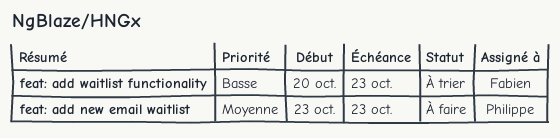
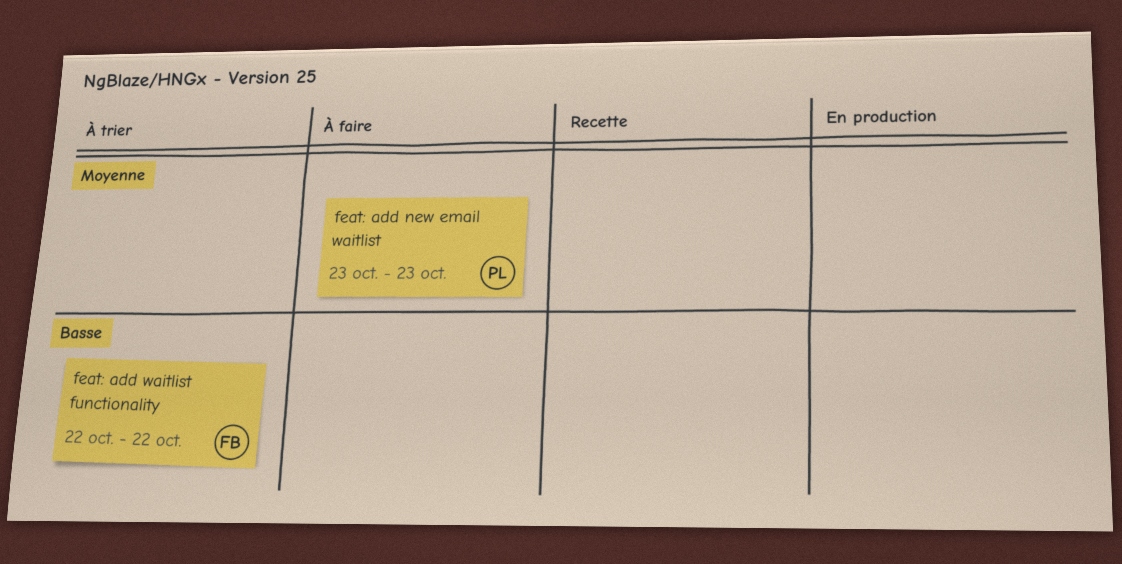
feat: add waitlist functionality, start: Oct 20 -> Oct 22
feat: add waitlist functionality, due: Oct 23 -> Oct 22

